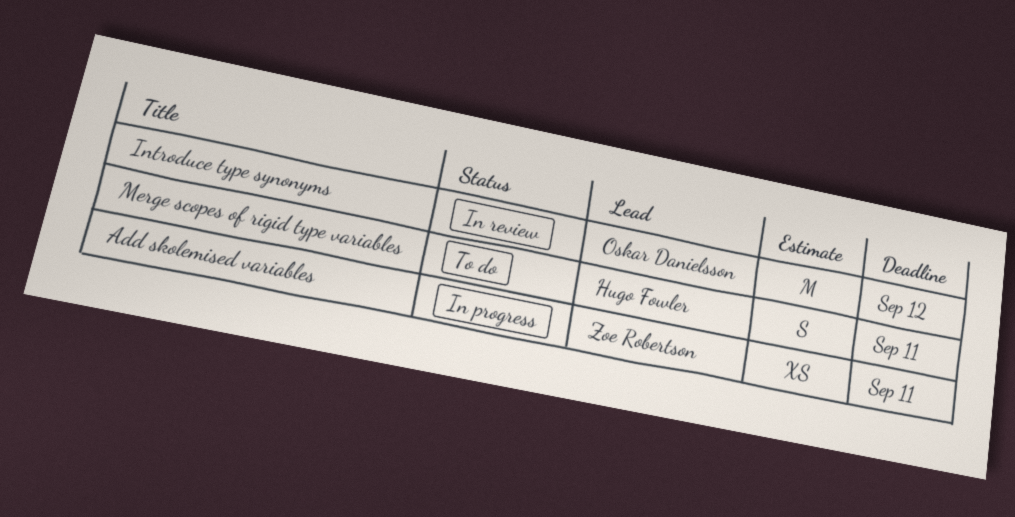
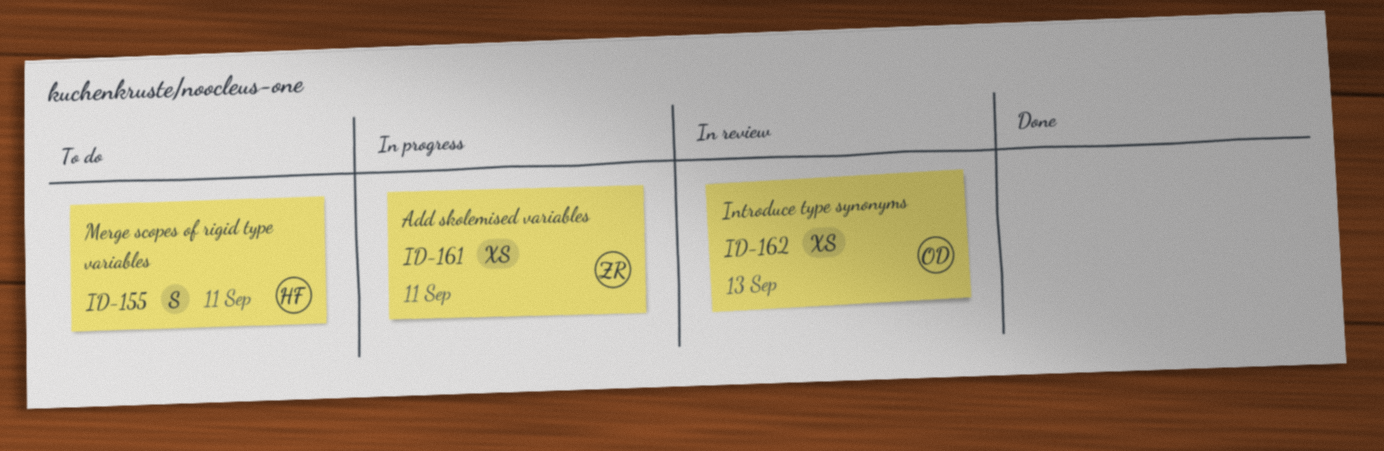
Introduce type synonyms, estimate: M -> XS
Introduce type synonyms, due: Sep 12 -> Sep 13

